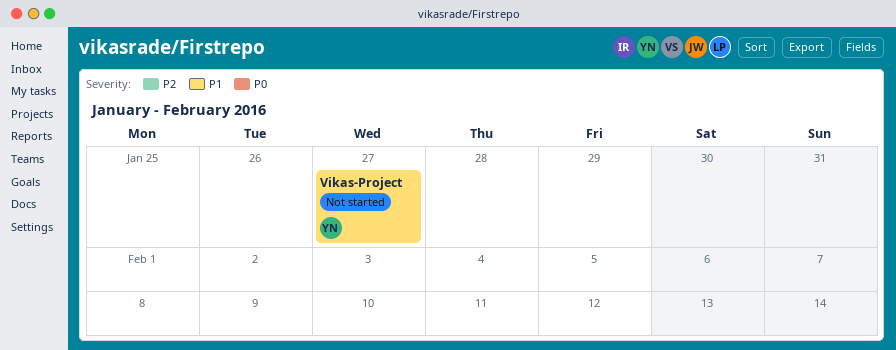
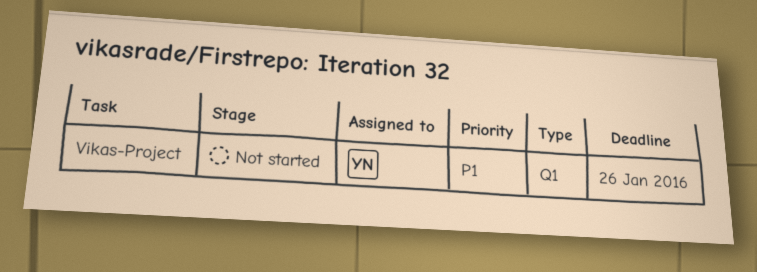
Vikas-Project, due: Jan 27 -> Jan 26

